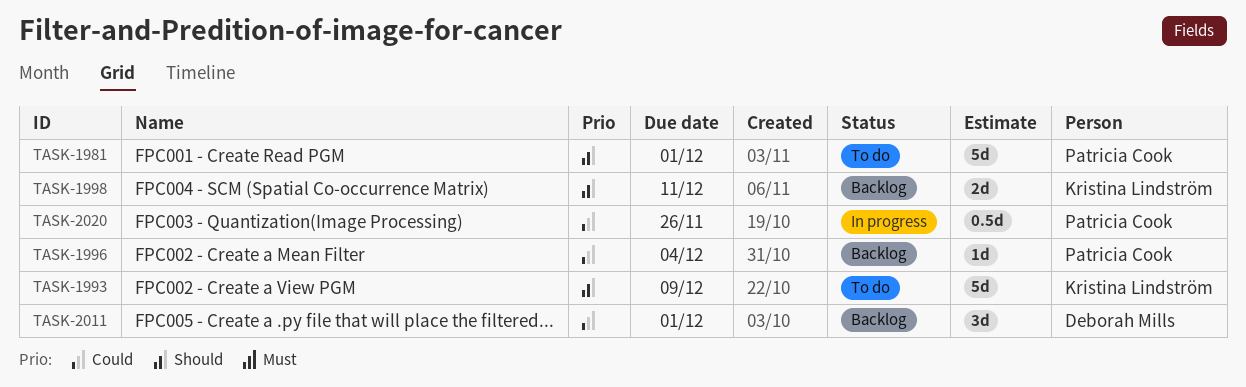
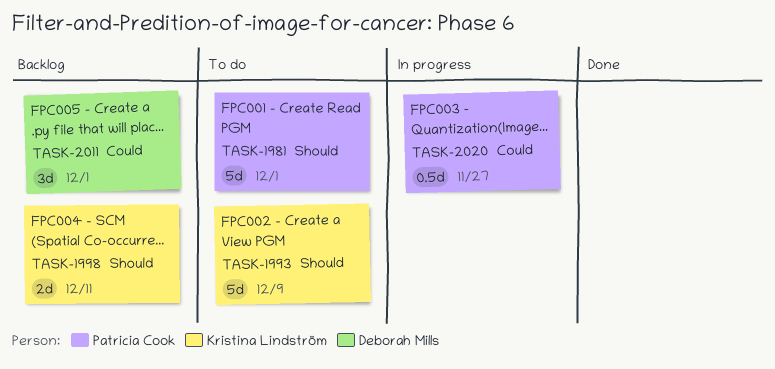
TASK-1996: present -> none
TASK-2020, due: Nov 26 -> Nov 27

